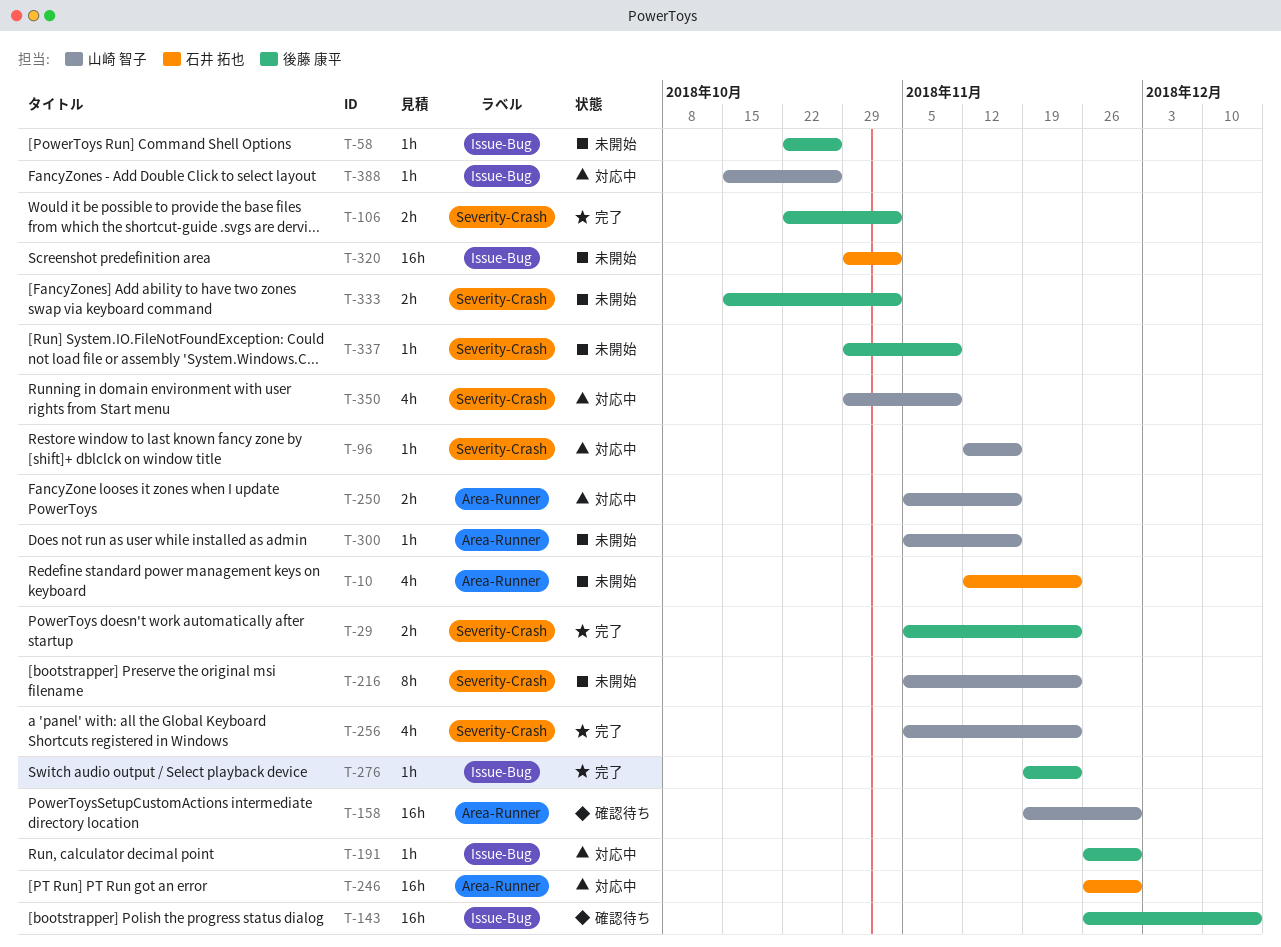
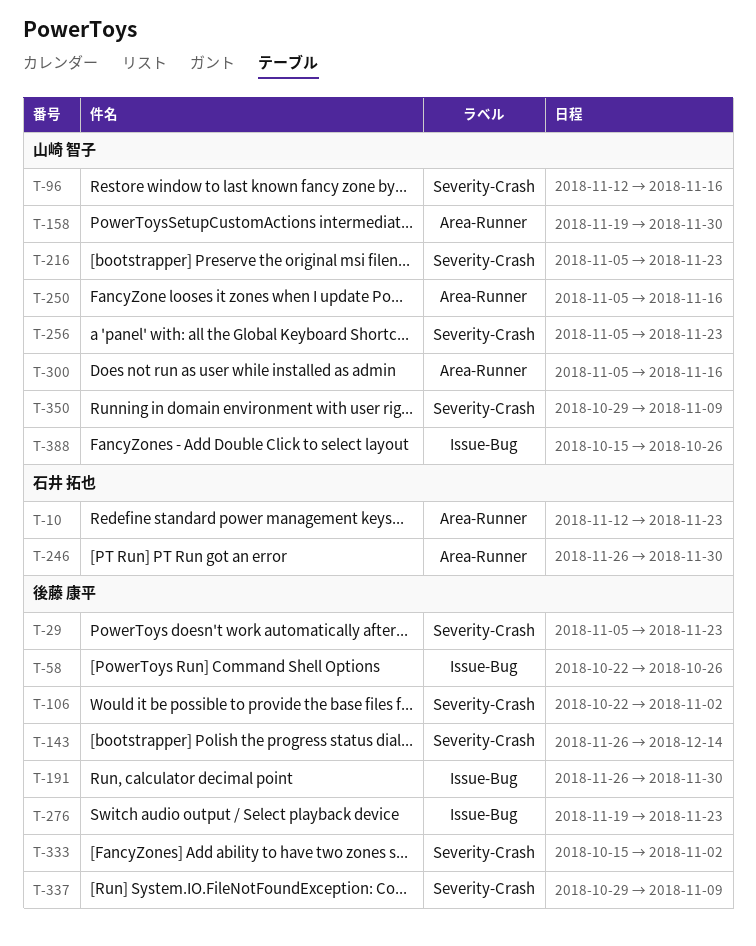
T-143, label: Issue-Bug -> Severity-Crash
T-320: present -> none

